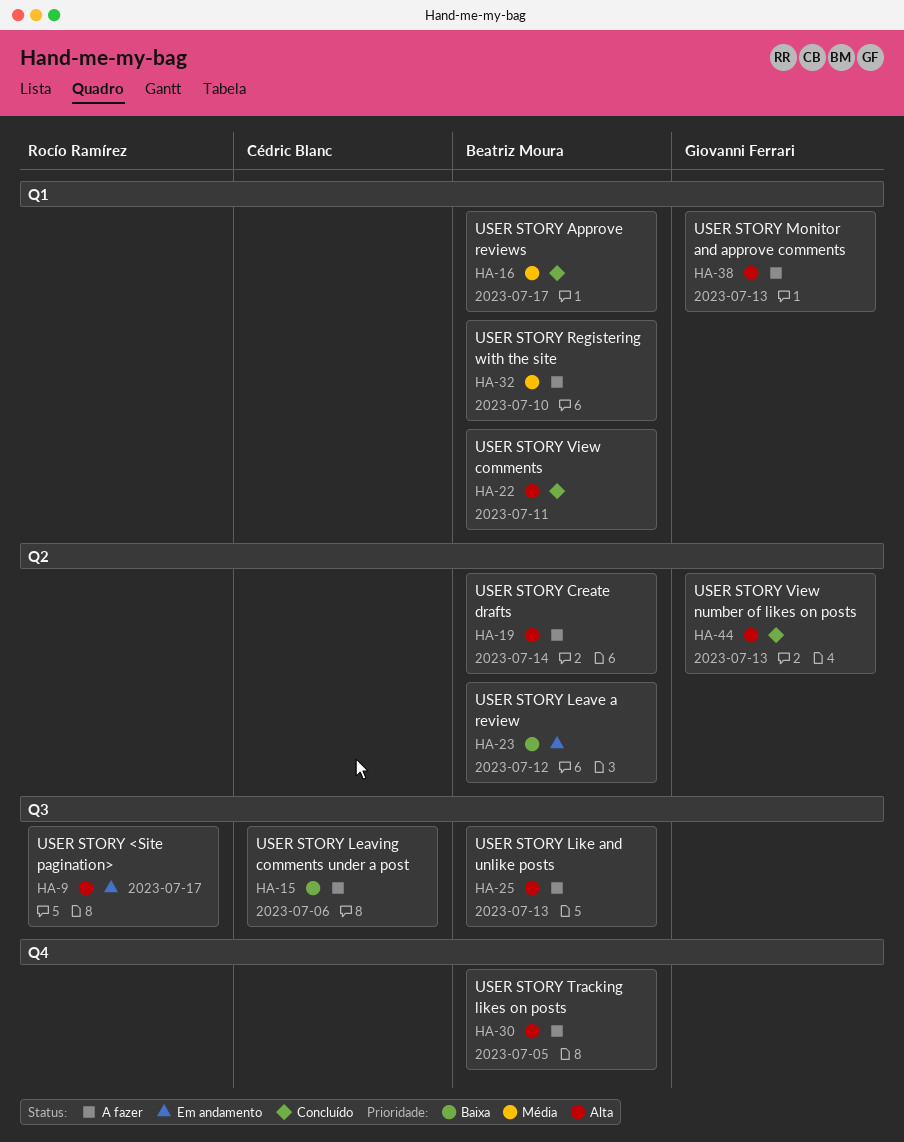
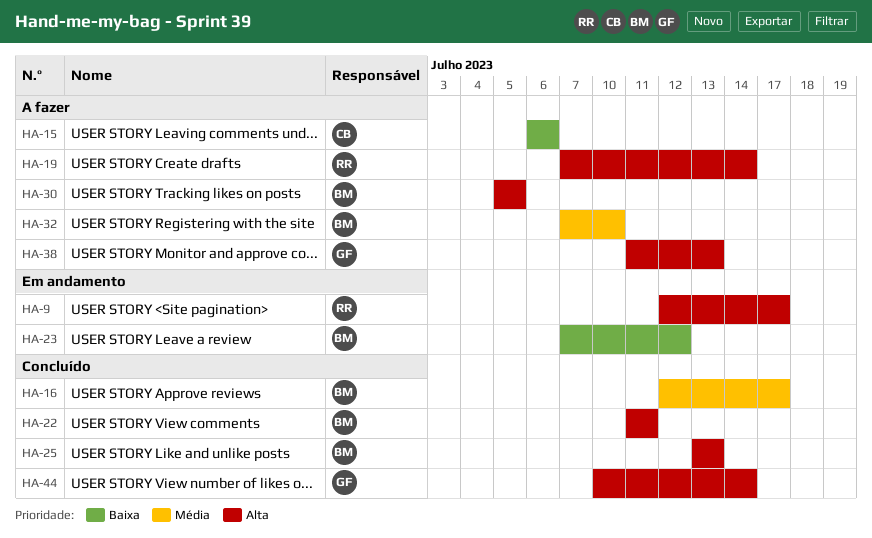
HA-19, owner: Beatriz Moura -> Rocío Ramírez
HA-25, status: A fazer -> Concluído
HA-44, due: Jul 13 -> Jul 14

